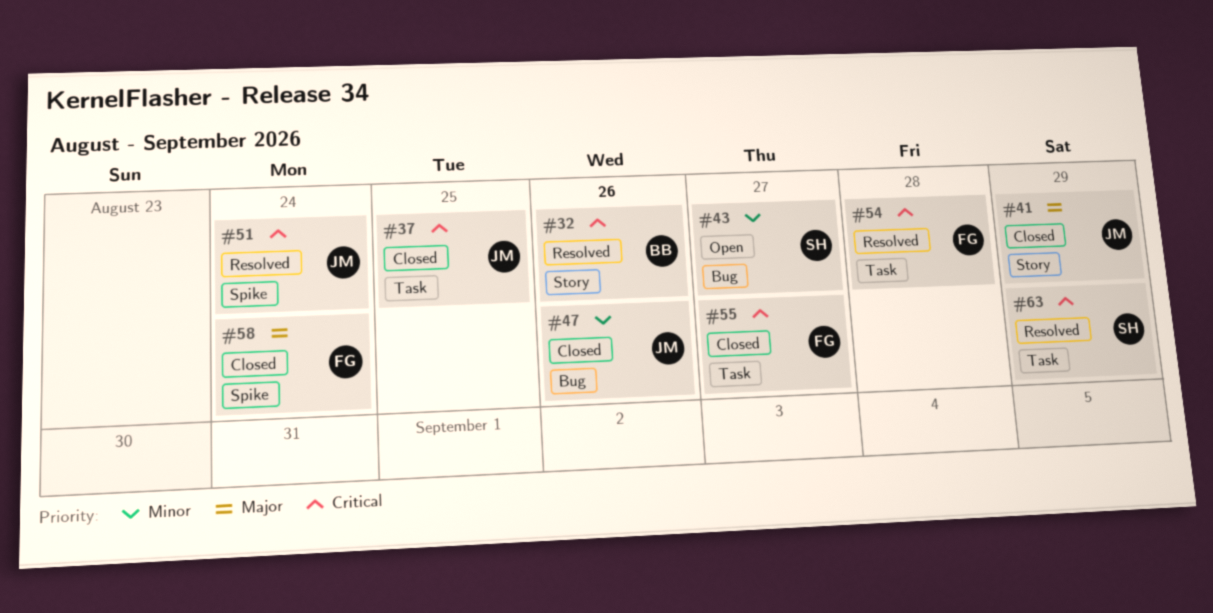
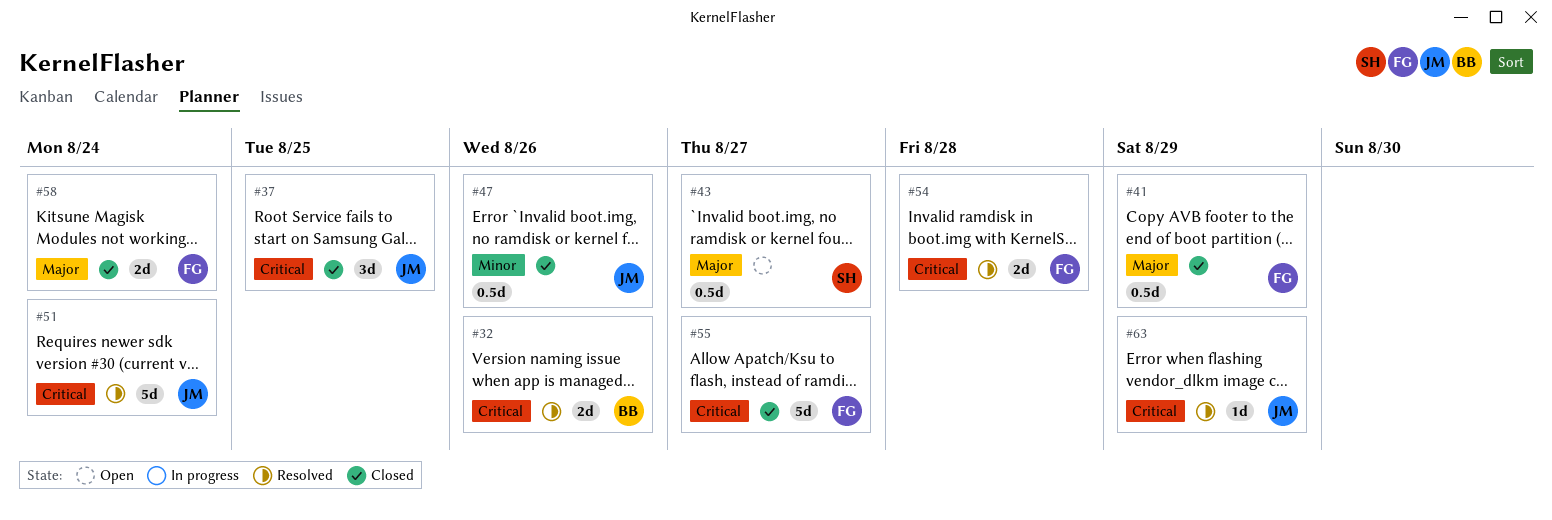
#41, owner: JM -> FG
#43, priority: Minor -> Major
#63, owner: SH -> JM

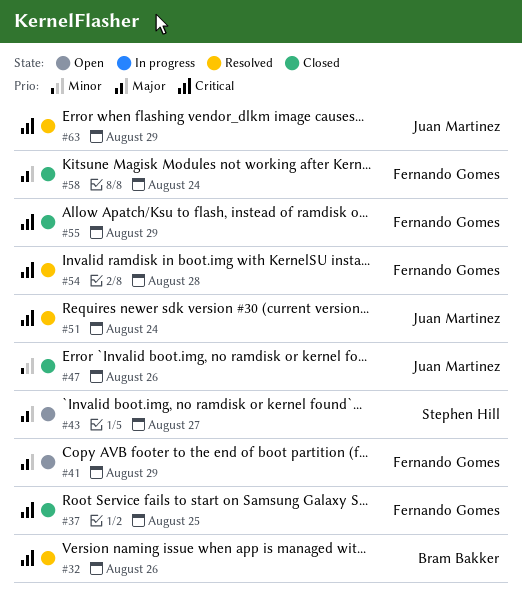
#37, owner: Juan Martinez -> Fernando Gomes
#41, status: Closed -> Open
#55, due: Aug 27 -> Aug 29

